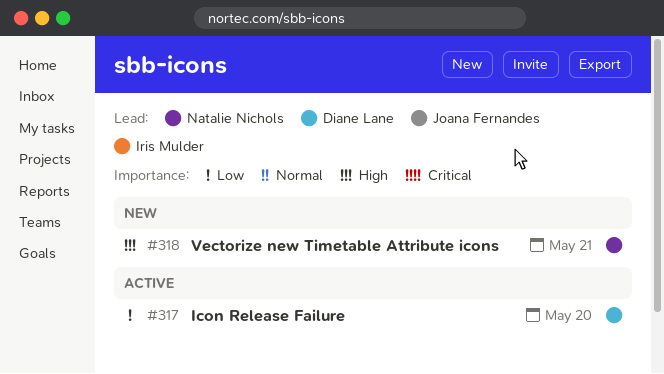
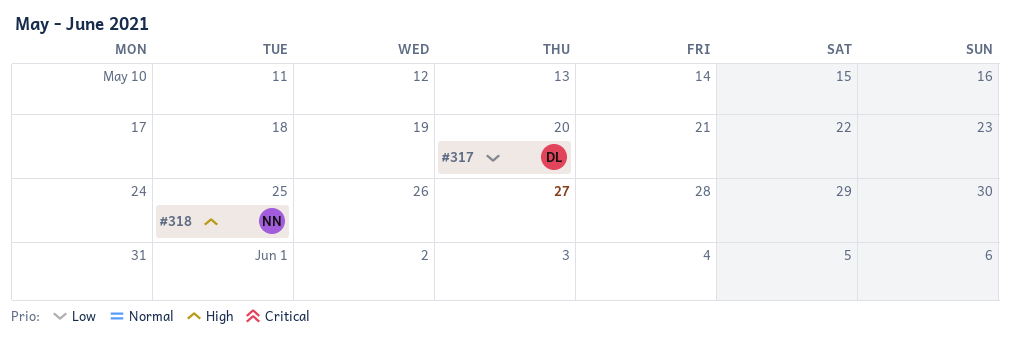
#318, due: May 21 -> May 25

